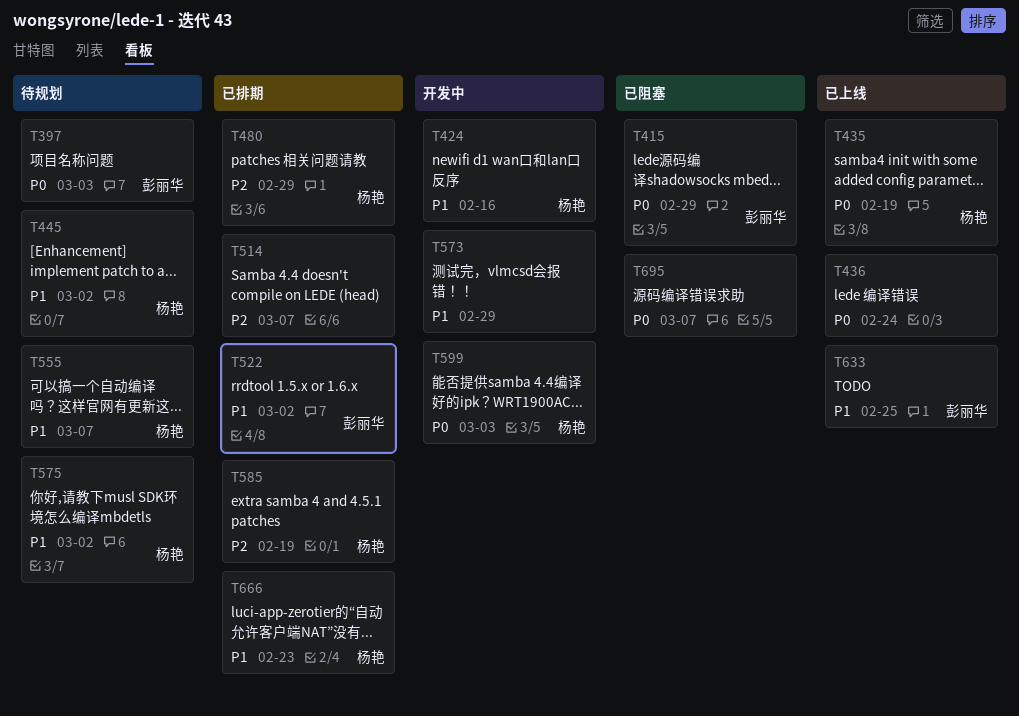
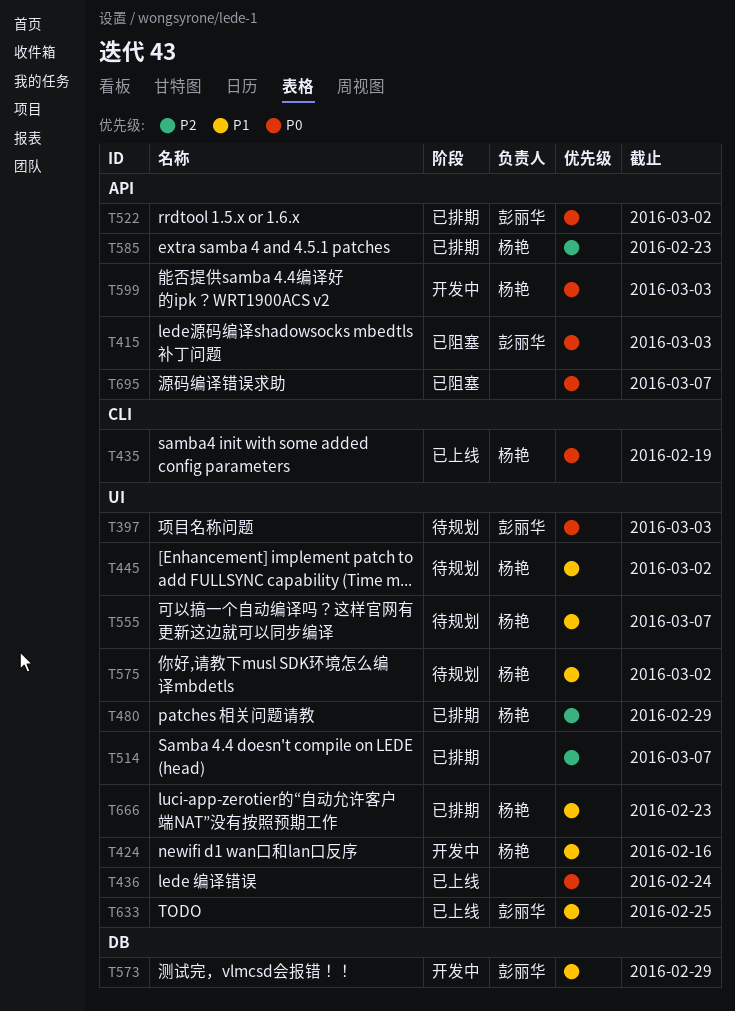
T415, due: Feb 29 -> Mar 3
T522, priority: P1 -> P0
T573, owner: none -> 彭丽华
T585, due: Feb 19 -> Feb 23

